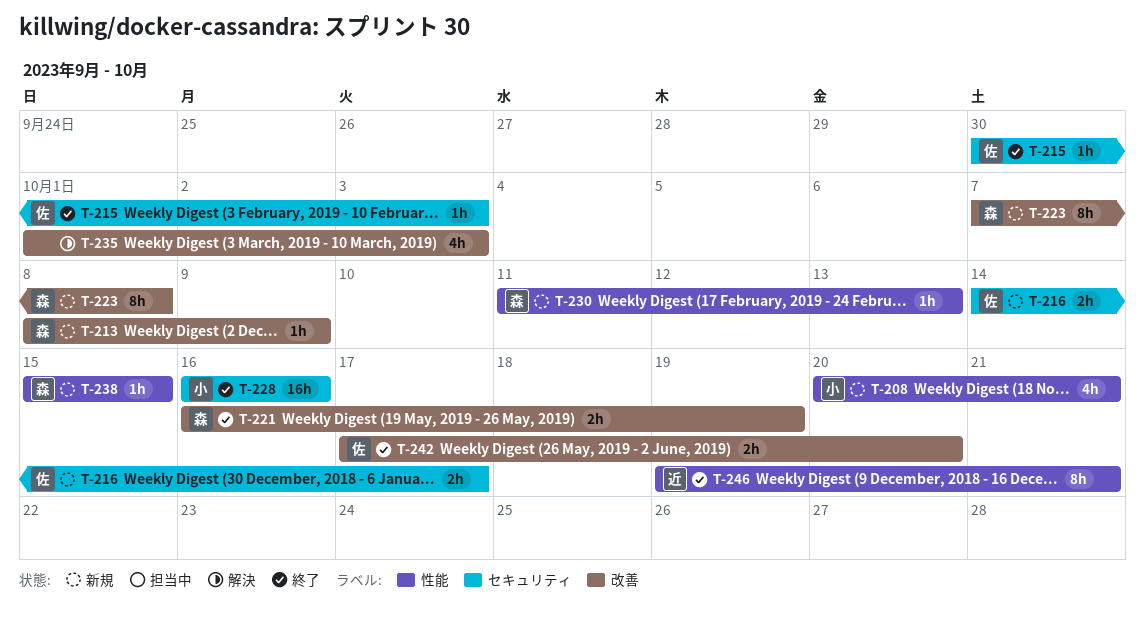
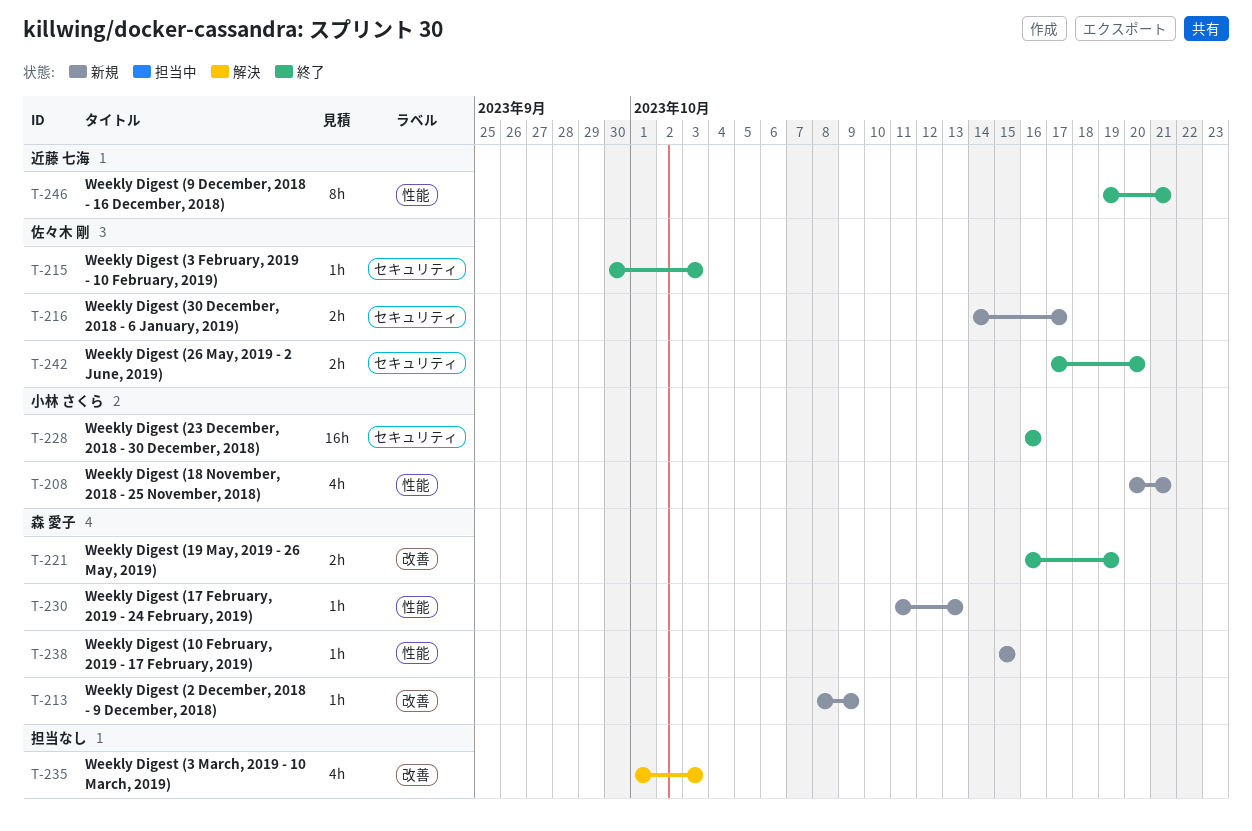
T-223: present -> none
T-242, label: 改善 -> セキュリティ

